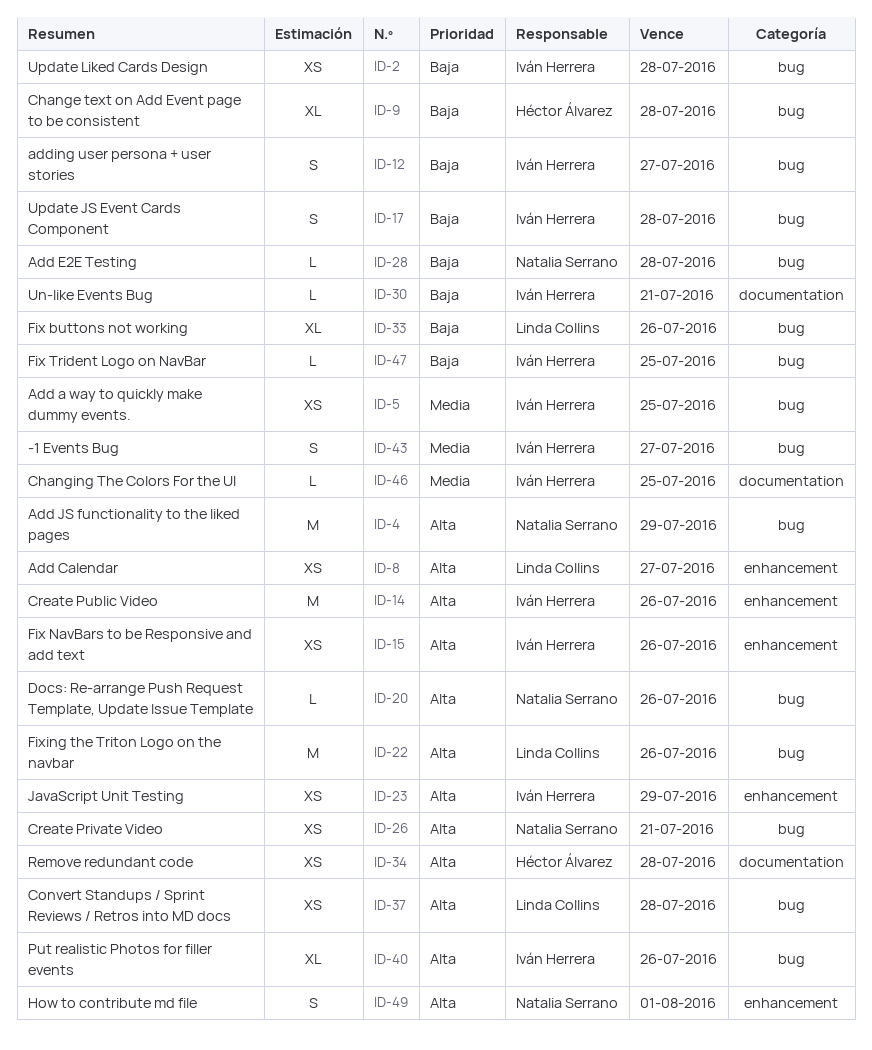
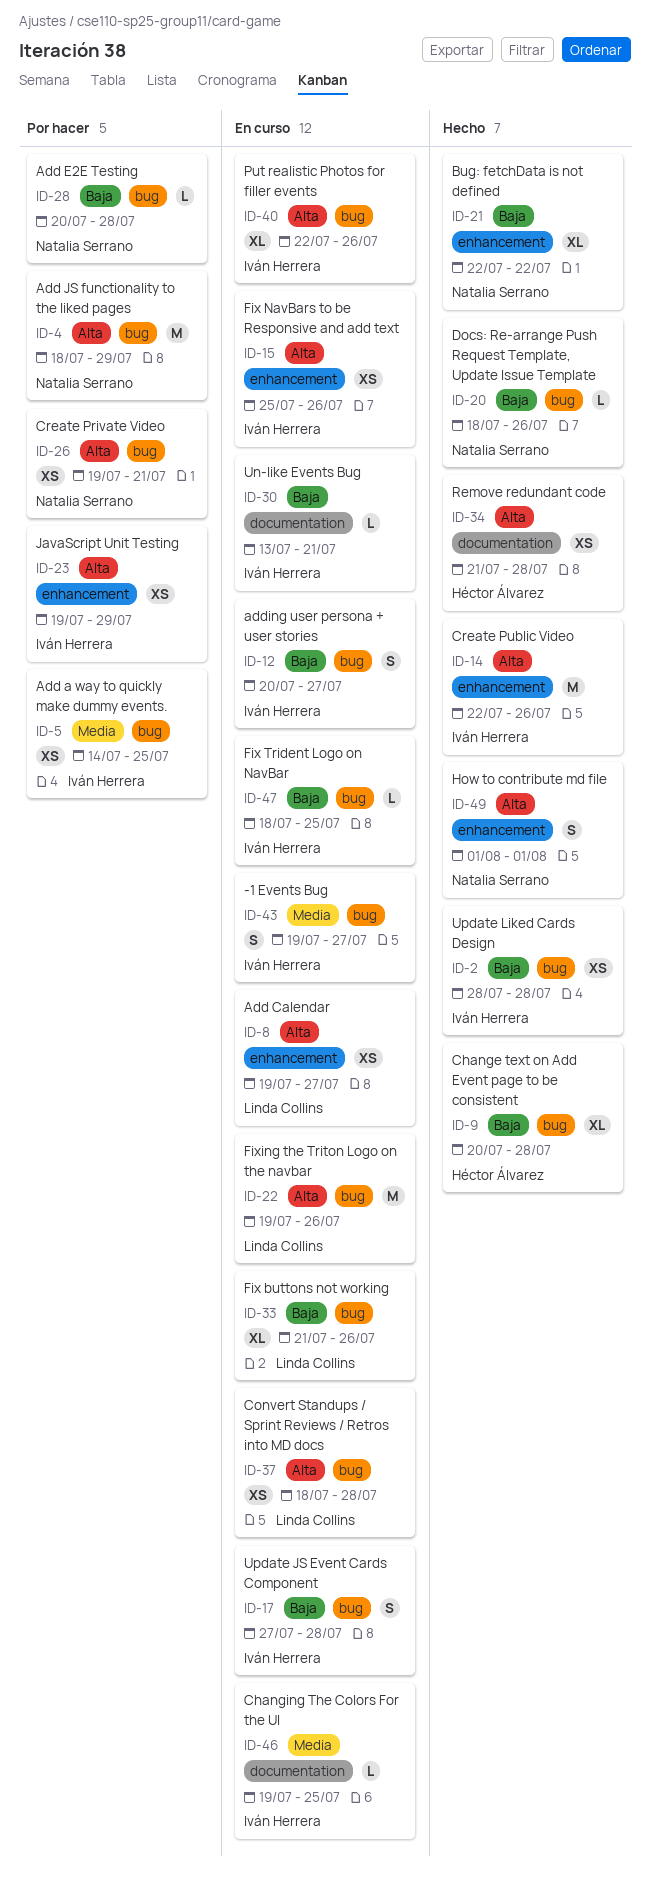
ID-20, priority: Alta -> Baja
ID-21: none -> present

